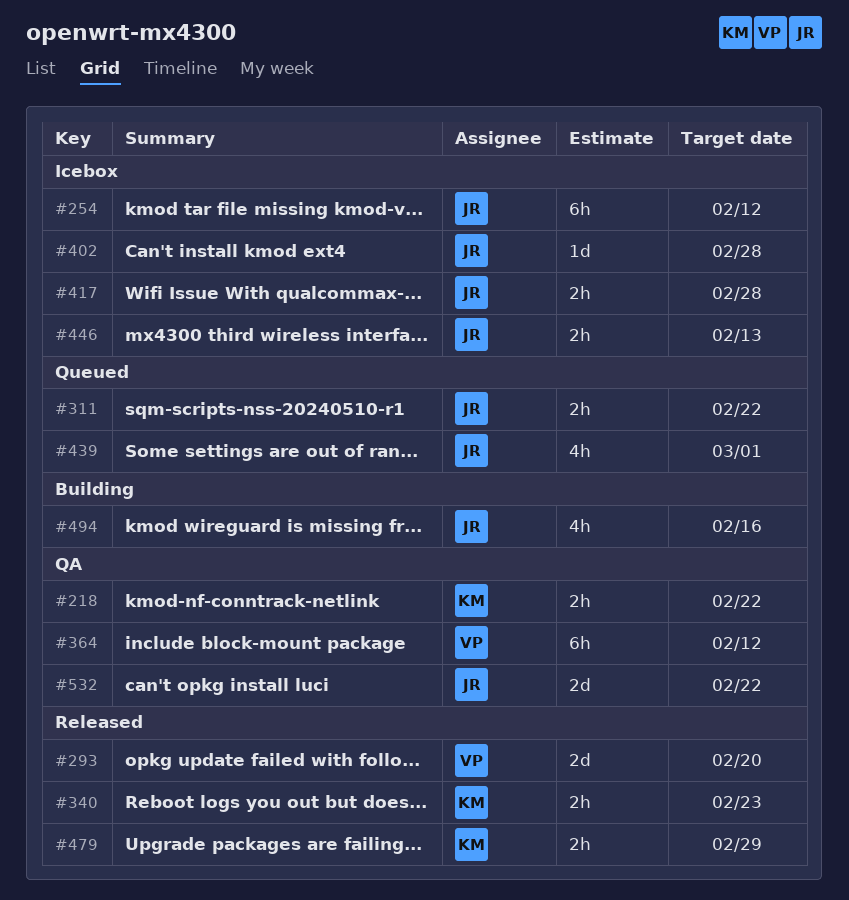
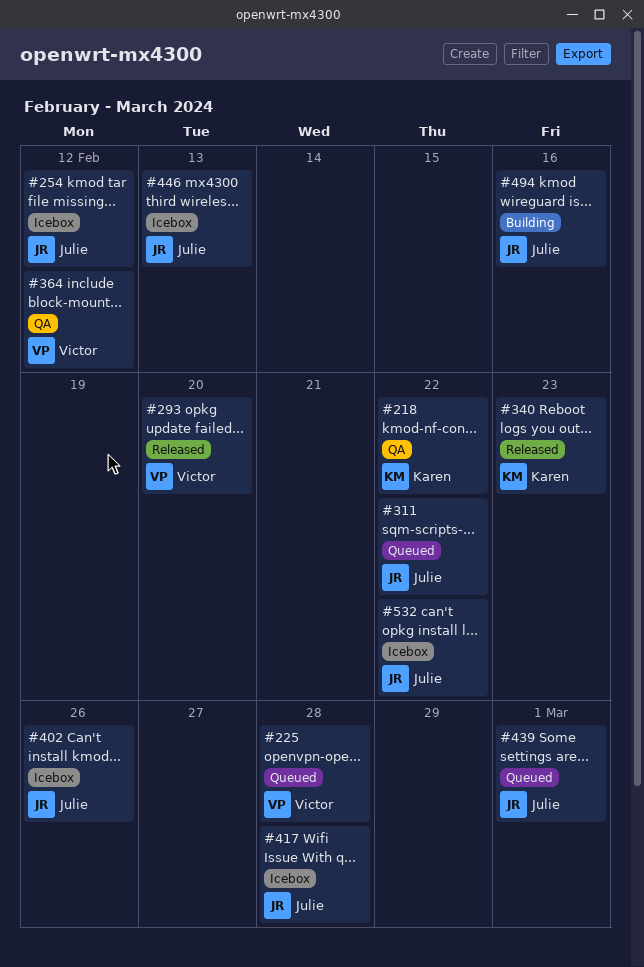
#225: none -> present
#402, due: Feb 28 -> Feb 26
#479: present -> none
#532, status: QA -> Icebox

